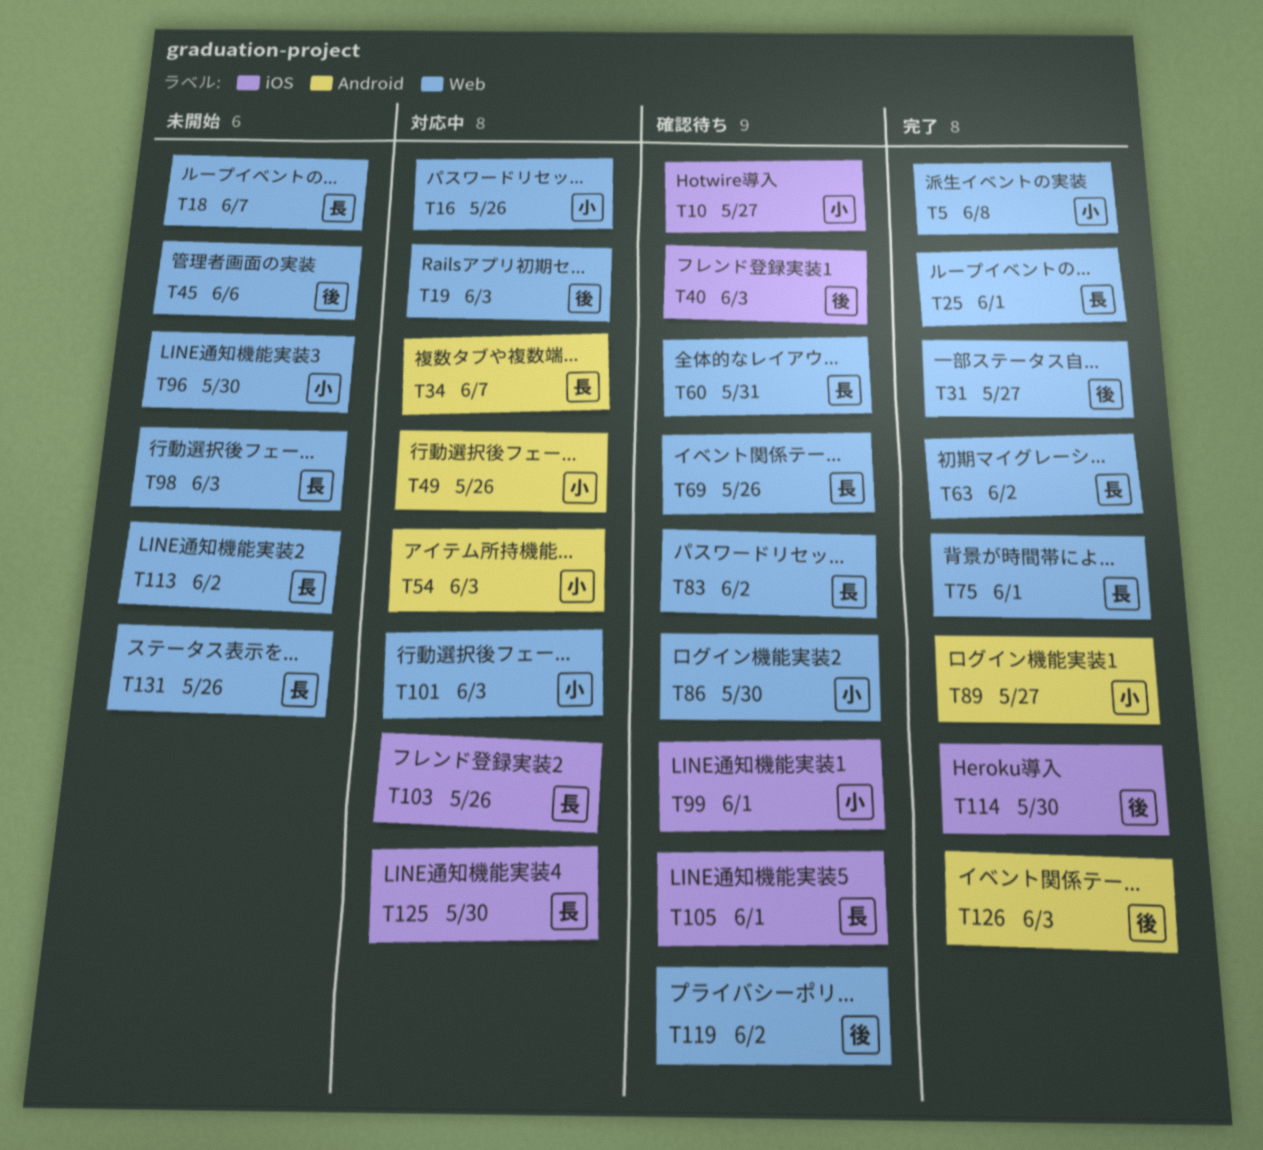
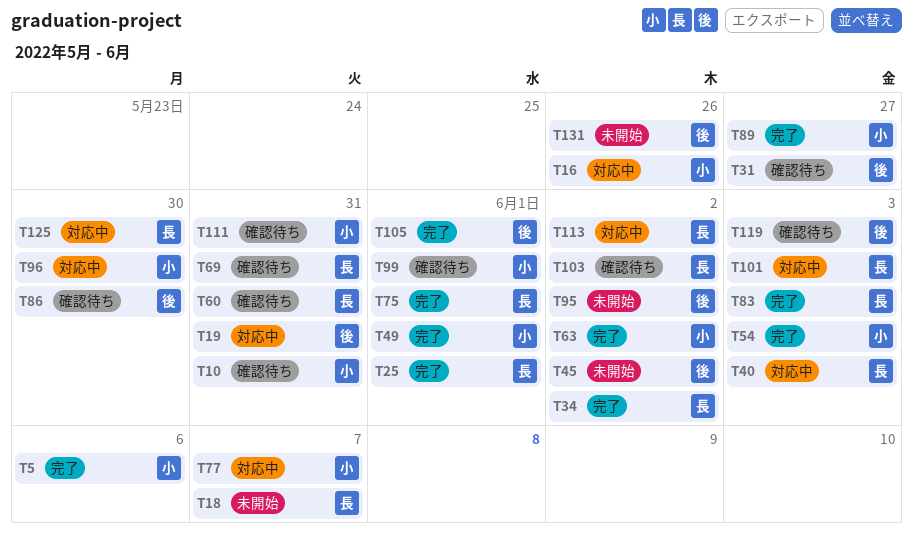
T5, due: Jun 8 -> Jun 6
T10, due: May 27 -> May 31
T19, due: Jun 3 -> May 31
T31, status: 完了 -> 確認待ち
T34, status: 対応中 -> 完了
T34, due: Jun 7 -> Jun 2
T40, status: 確認待ち -> 対応中
T40, owner: 後 -> 長
T45, due: Jun 6 -> Jun 2
T49, status: 対応中 -> 完了
T49, due: May 26 -> Jun 1
T54, status: 対応中 -> 完了
T63, owner: 長 -> 小
T69, due: May 26 -> May 31
T77: none -> present
T83, status: 確認待ち -> 完了
T83, due: Jun 2 -> Jun 3
T86, owner: 小 -> 後
T95: none -> present
T96, status: 未開始 -> 対応中
T98: present -> none
T101, owner: 小 -> 長
T103, status: 対応中 -> 確認待ち
T103, due: May 26 -> Jun 2
T105, status: 確認待ち -> 完了
T105, owner: 長 -> 後
T111: none -> present
T113, status: 未開始 -> 対応中
T114: present -> none
T119, due: Jun 2 -> Jun 3
T126: present -> none
T131, owner: 長 -> 後

